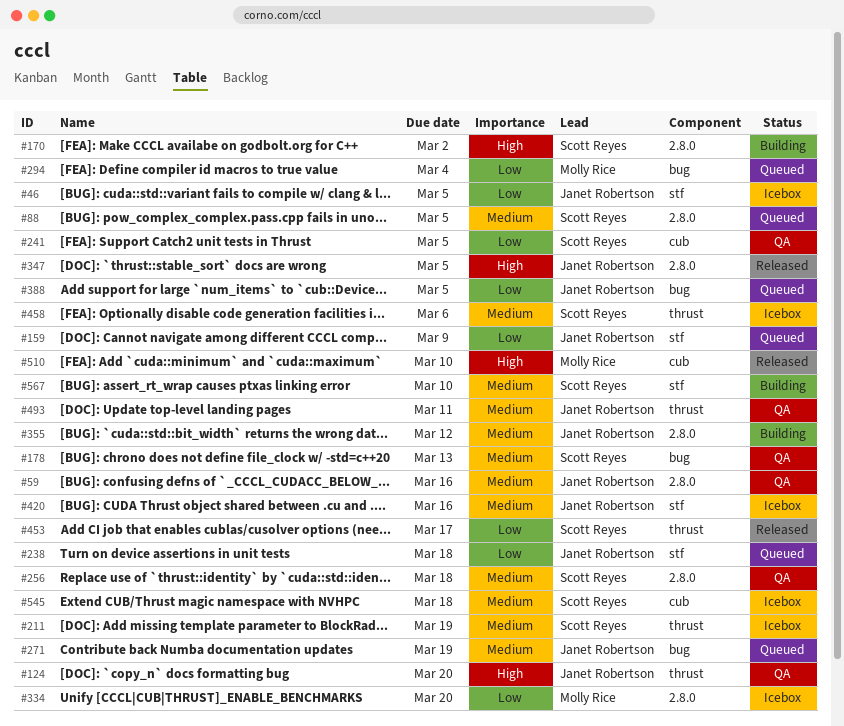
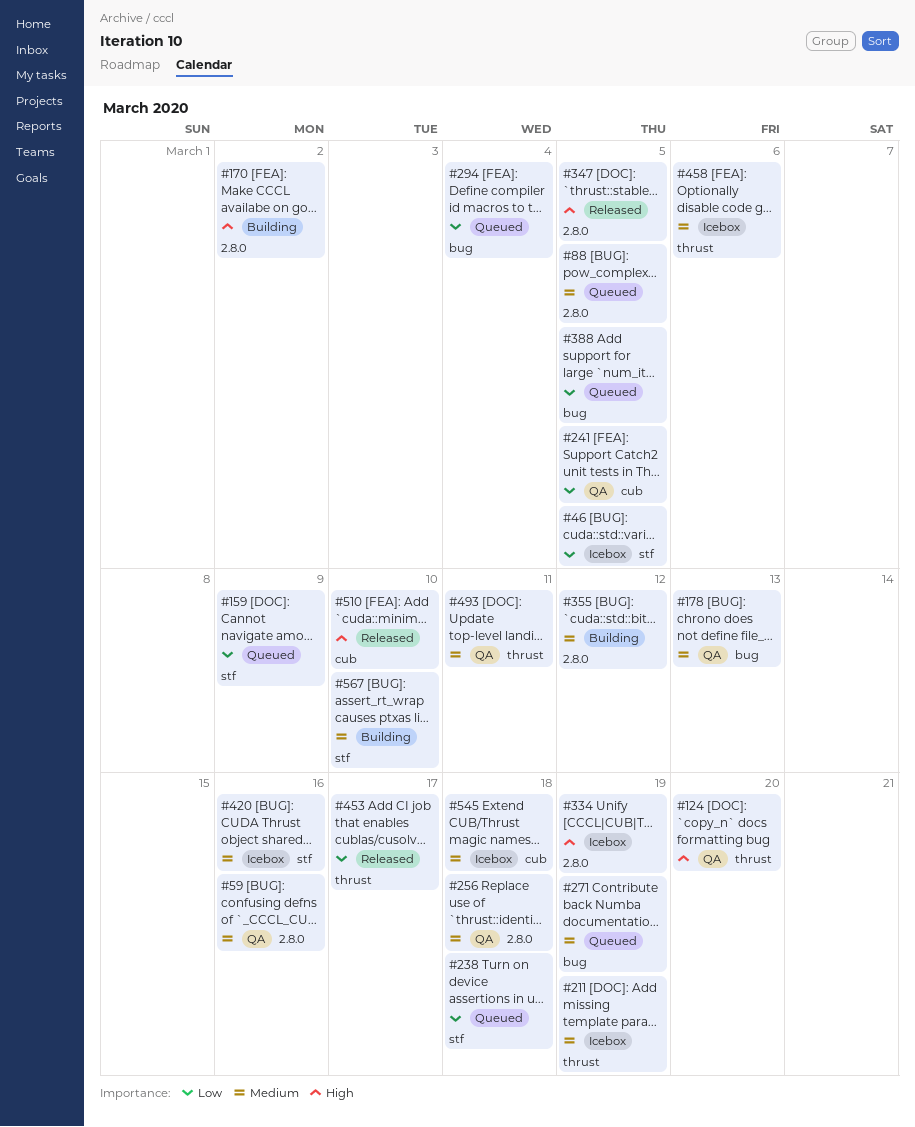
#334, priority: Low -> High
#334, due: Mar 20 -> Mar 19

